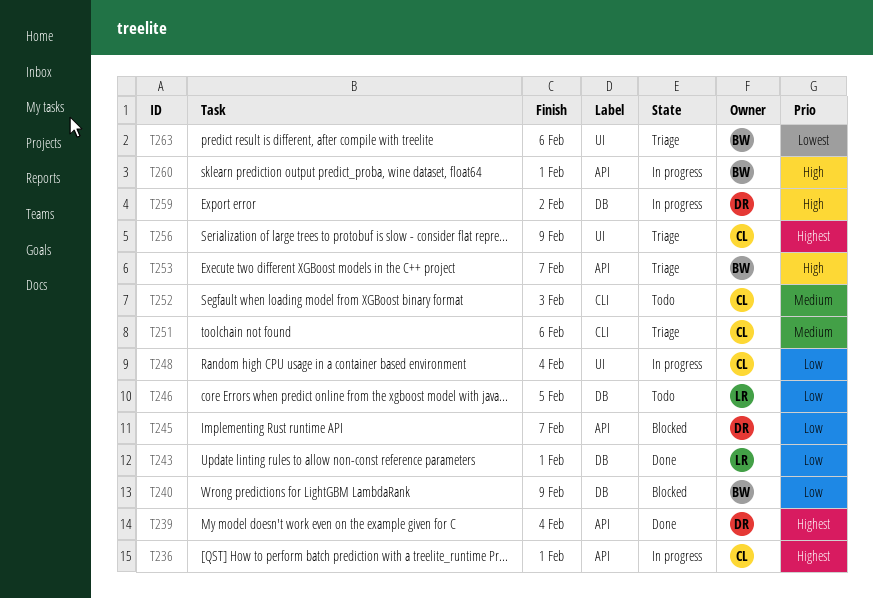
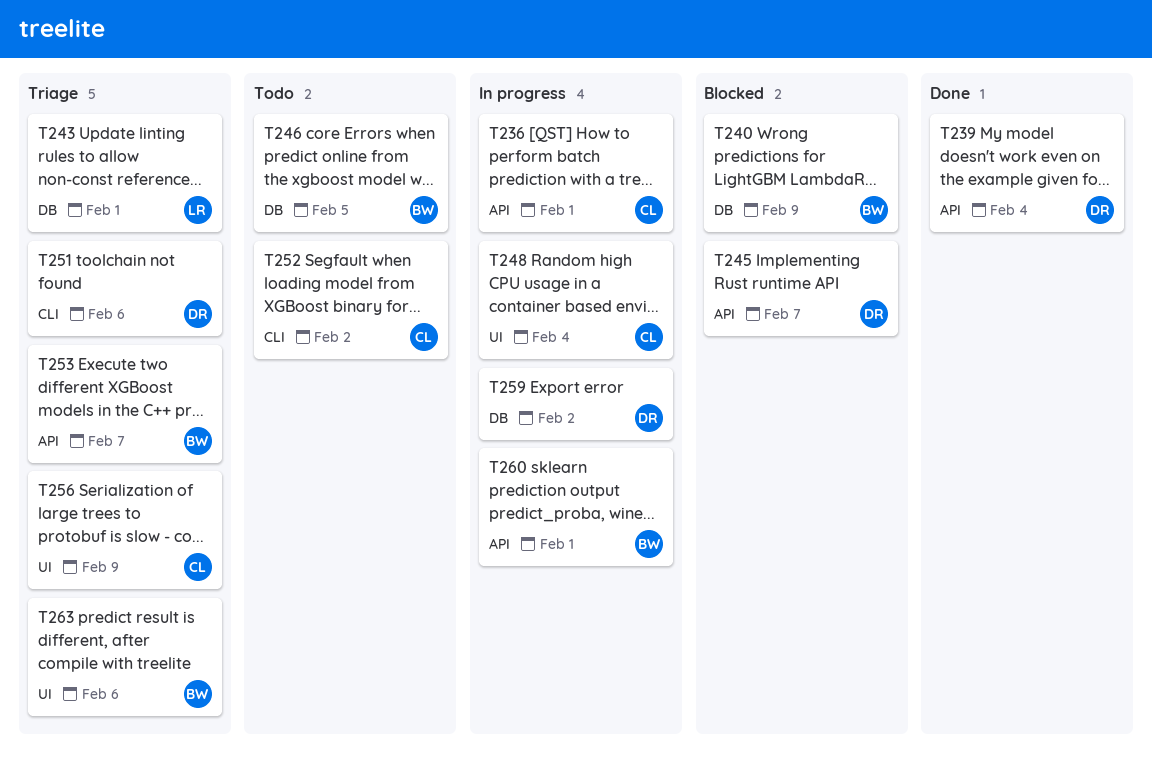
T243, status: Done -> Triage
T246, owner: LR -> BW
T251, owner: CL -> DR
T252, due: Feb 3 -> Feb 2

